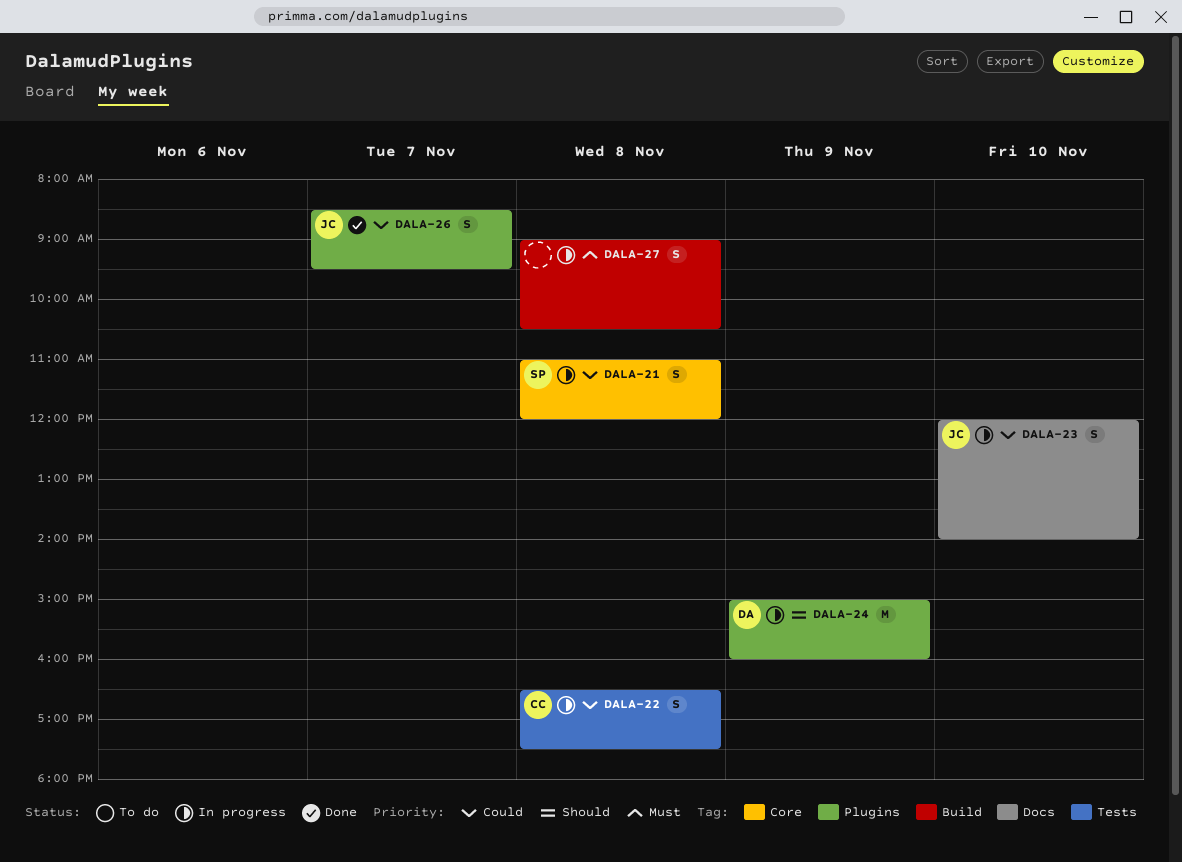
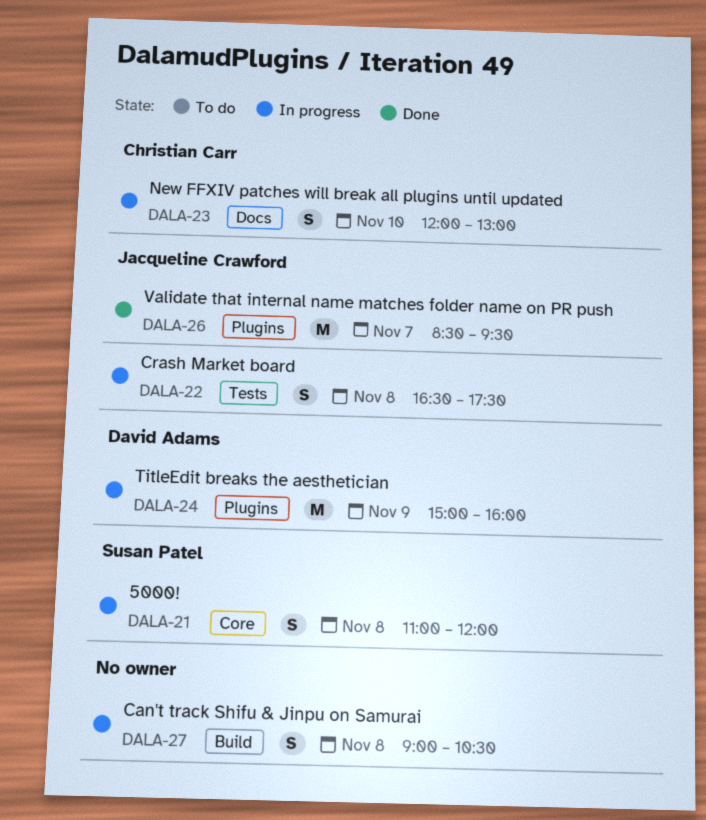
DALA-22, owner: Christian Carr -> Jacqueline Crawford
DALA-23, owner: Jacqueline Crawford -> Christian Carr
DALA-23, ends: 14:00 -> 13:00
DALA-26, estimate: S -> M

